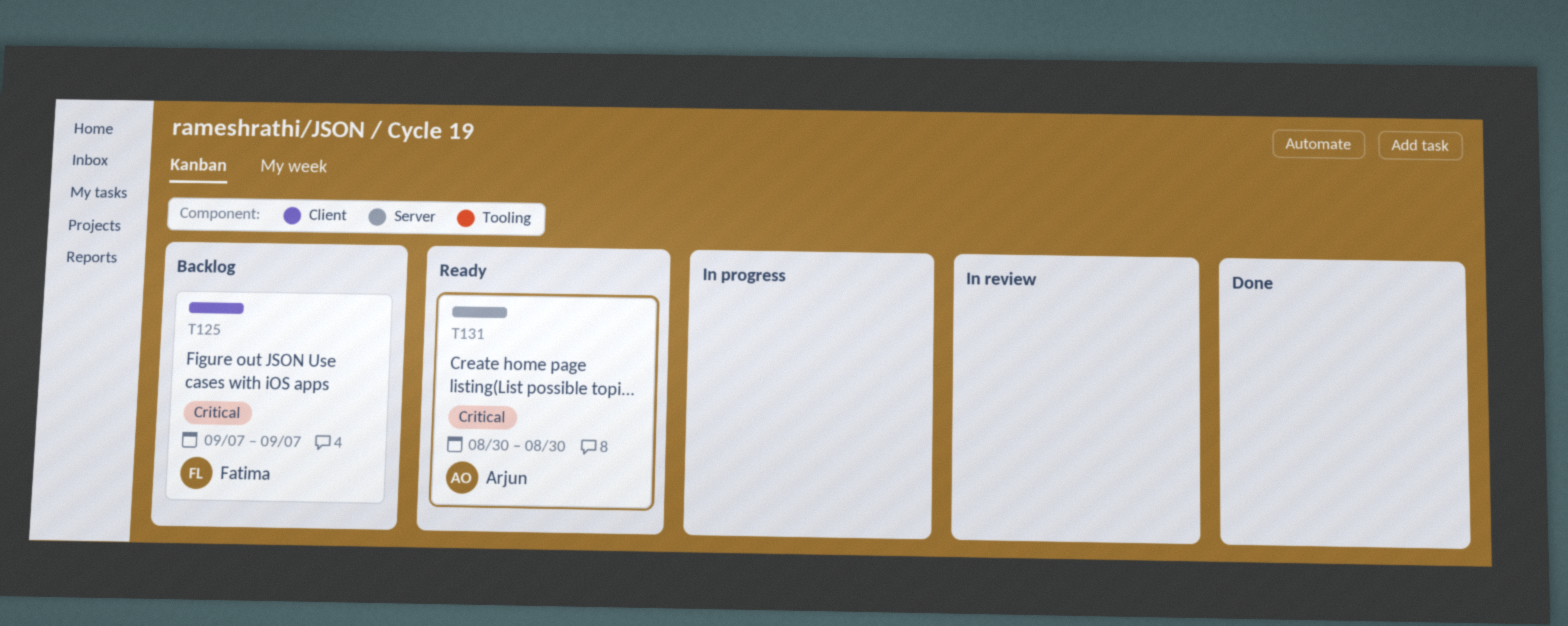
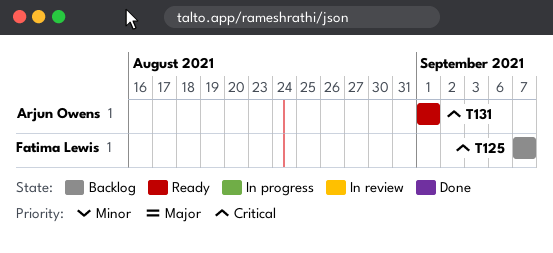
T131, start: Aug 30 -> Sep 1
T131, due: Aug 30 -> Sep 1

